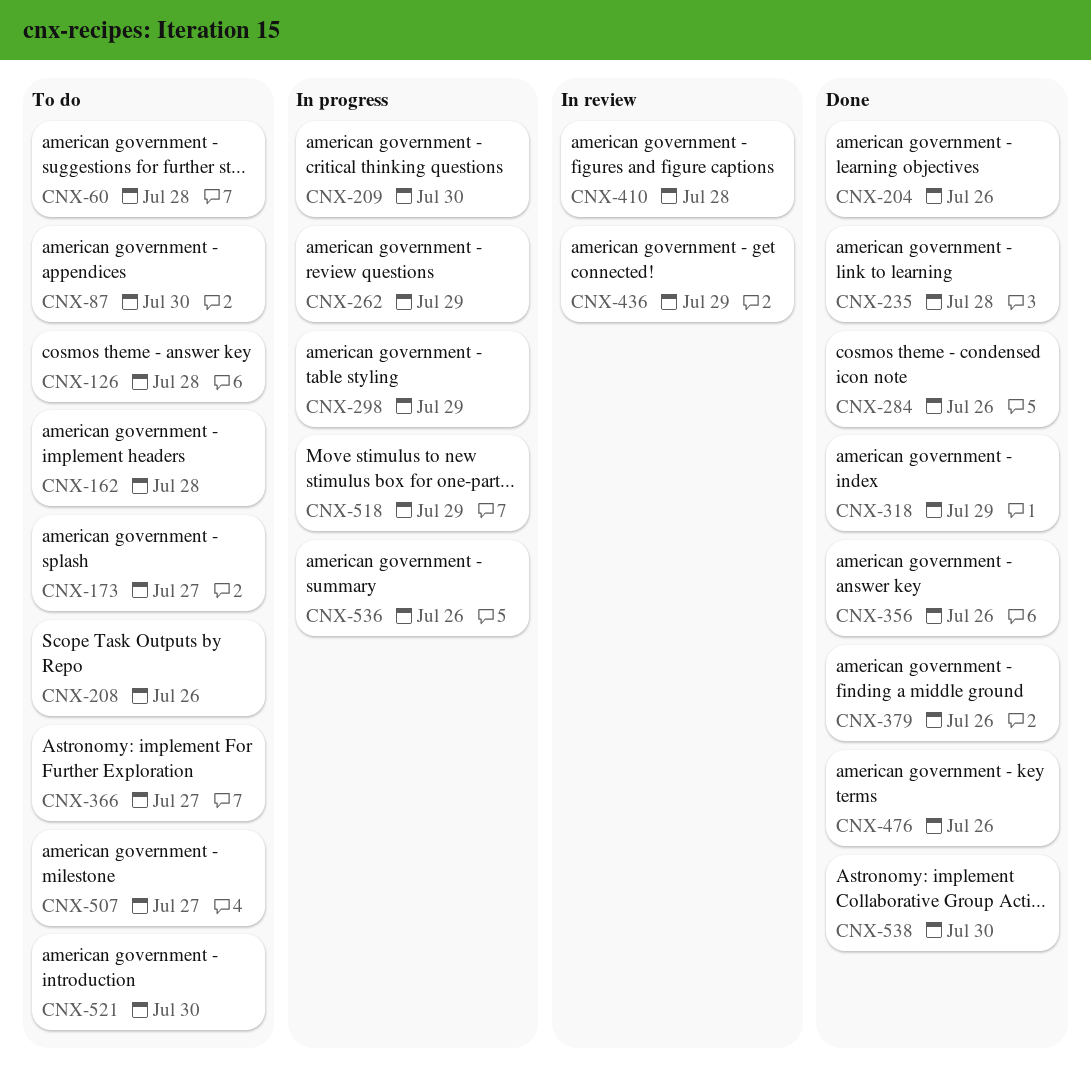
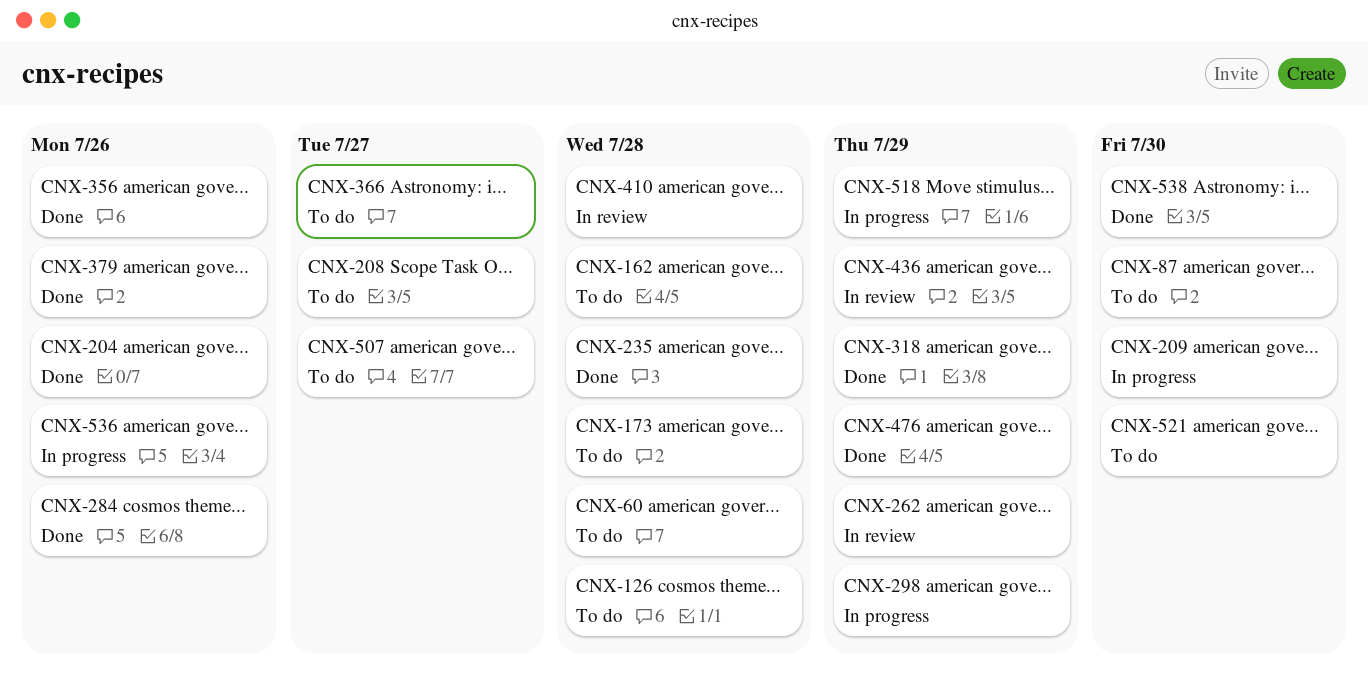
CNX-173, due: Jul 27 -> Jul 28
CNX-208, due: Jul 26 -> Jul 27
CNX-262, status: In progress -> In review
CNX-476, due: Jul 26 -> Jul 29

